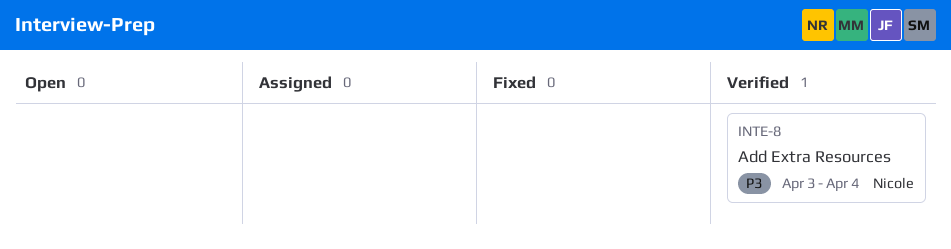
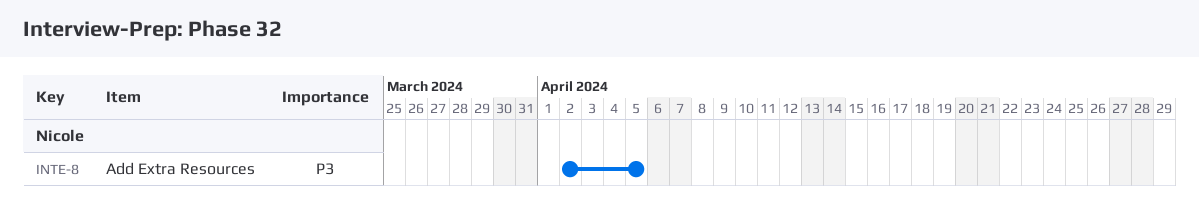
INTE-8, start: Apr 3 -> Apr 2
INTE-8, due: Apr 4 -> Apr 5

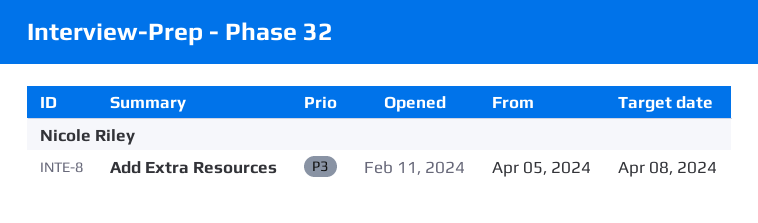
INTE-8, start: Apr 2 -> Apr 5
INTE-8, due: Apr 5 -> Apr 8

